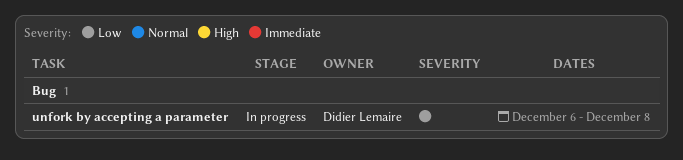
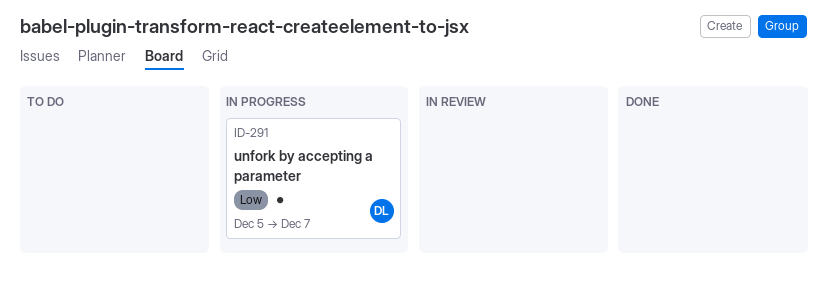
unfork by accepting a parameter, start: Dec 6 -> Dec 5
unfork by accepting a parameter, due: Dec 8 -> Dec 7

